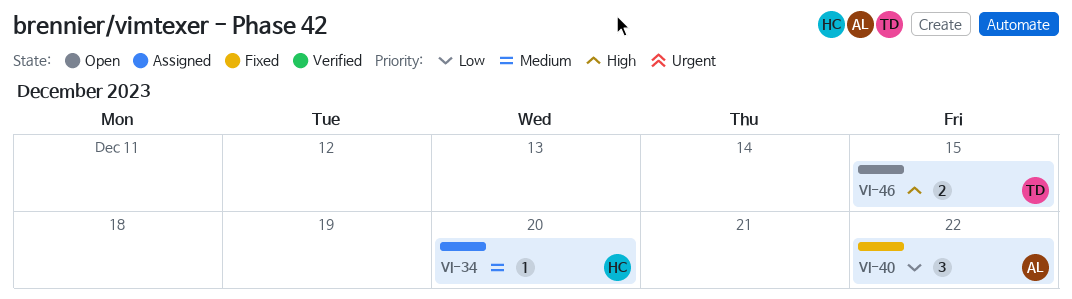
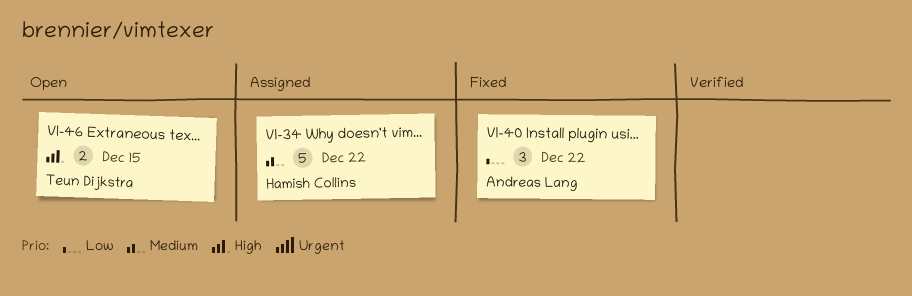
VI-34, estimate: 1 -> 5
VI-34, due: Dec 20 -> Dec 22

